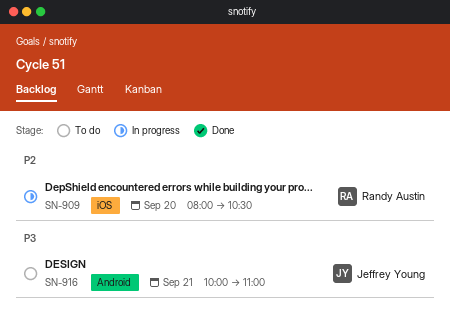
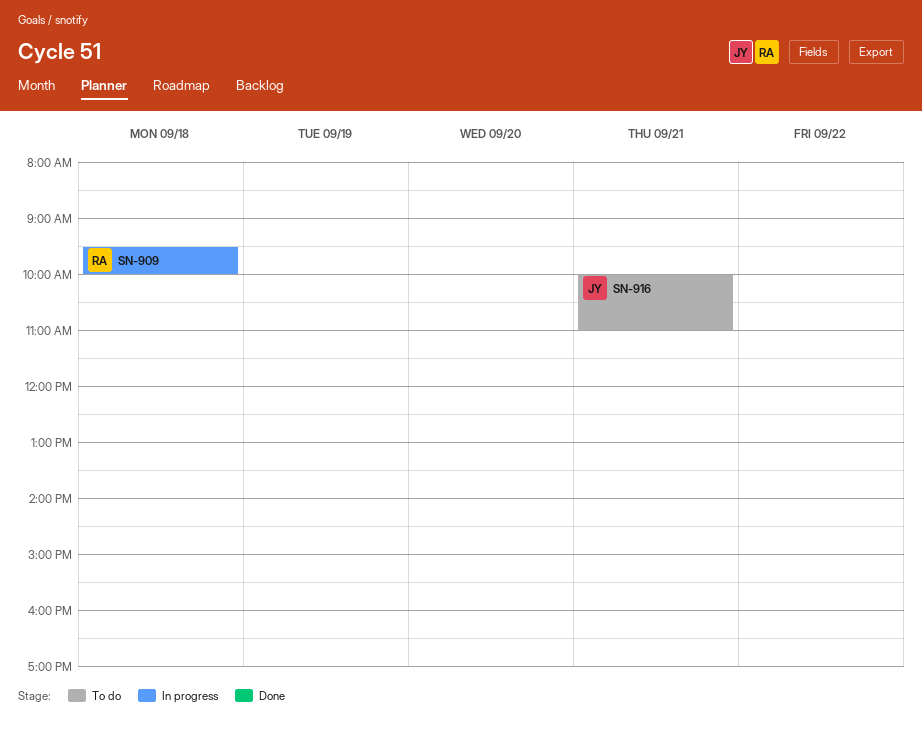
SN-909, day: Sep 20 -> Sep 18
SN-909, begins: 08:00 -> 09:30
SN-909, ends: 10:30 -> 10:00

